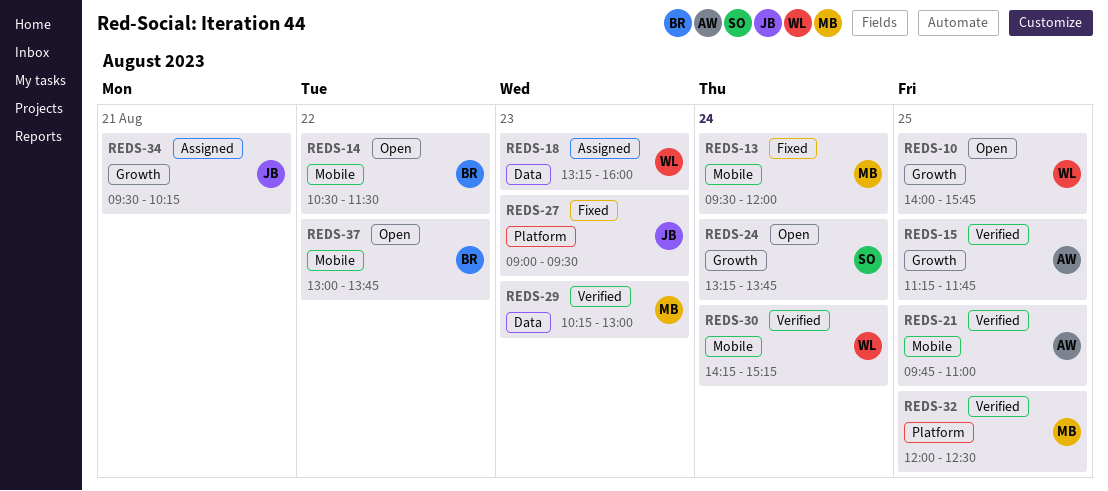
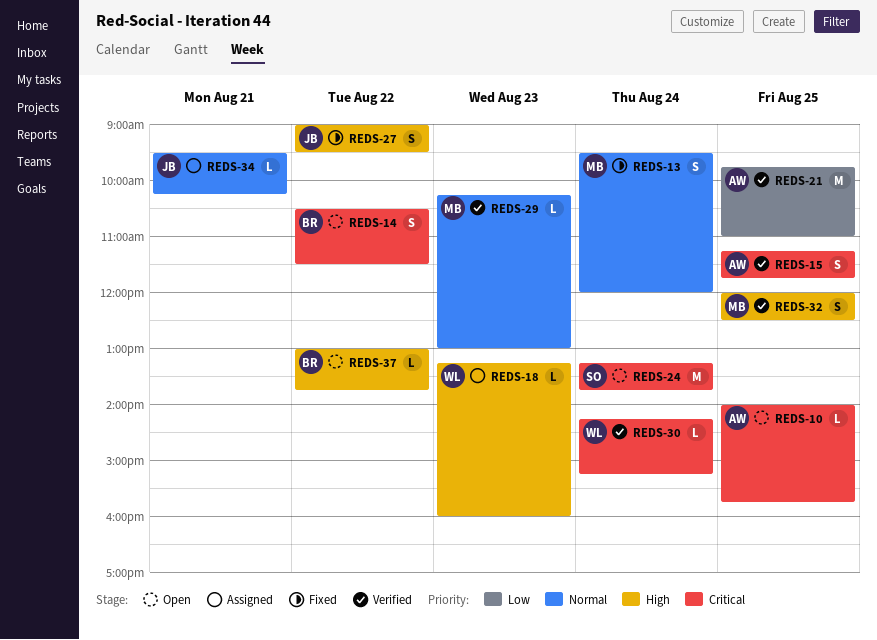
REDS-10, owner: WL -> AW
REDS-27, day: Aug 23 -> Aug 22

